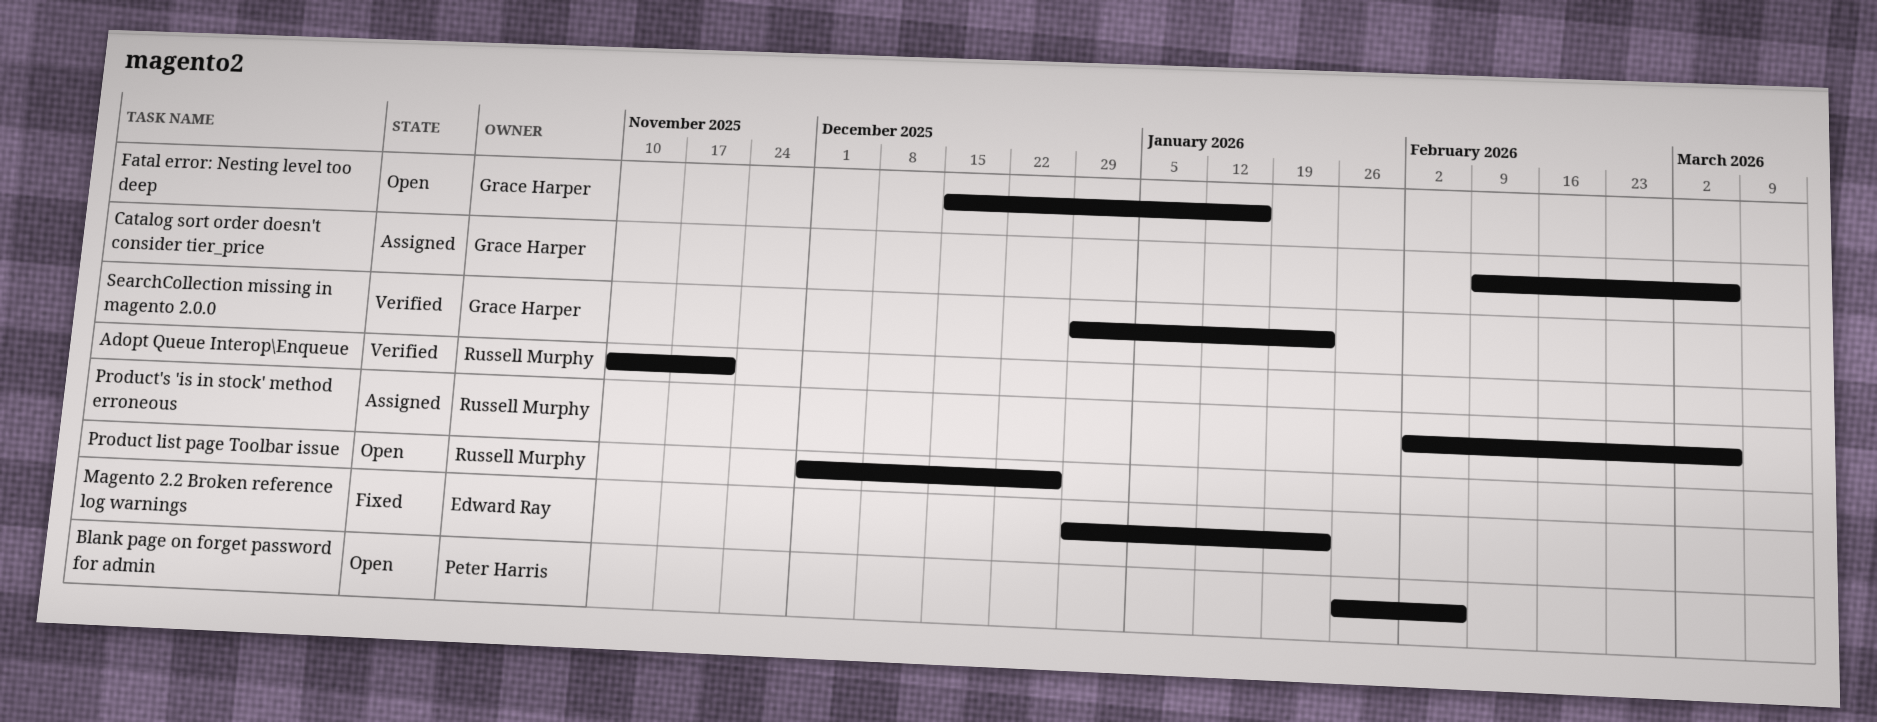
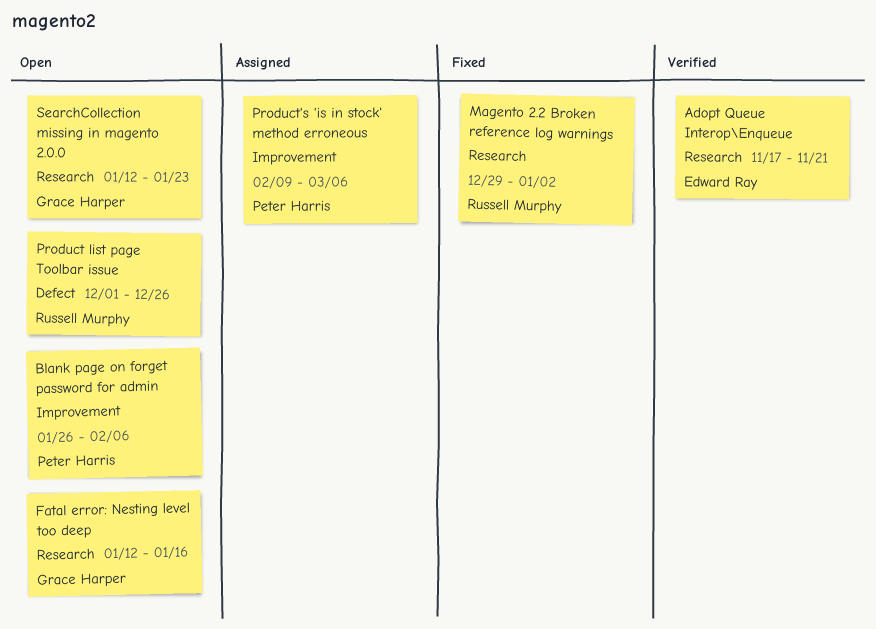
Adopt Queue Interop\Enqueue, owner: Russell Murphy -> Edward Ray
Adopt Queue Interop\Enqueue, start: Nov 10 -> Nov 17
Catalog sort order doesn't consider tier_price: present -> none
Fatal error: Nesting level too deep, start: Dec 15 -> Jan 12
Magento 2.2 Broken reference log warnings, owner: Edward Ray -> Russell Murphy
Magento 2.2 Broken reference log warnings, due: Jan 23 -> Jan 2
Product's 'is in stock' method erroneous, owner: Russell Murphy -> Peter Harris
Product's 'is in stock' method erroneous, start: Feb 2 -> Feb 9
SearchCollection missing in magento 2.0.0, status: Verified -> Open
SearchCollection missing in magento 2.0.0, start: Dec 29 -> Jan 12

